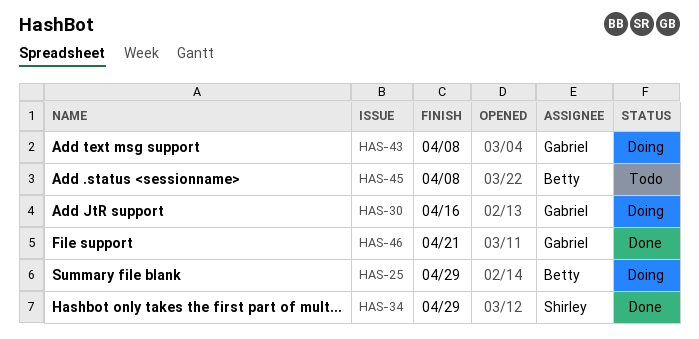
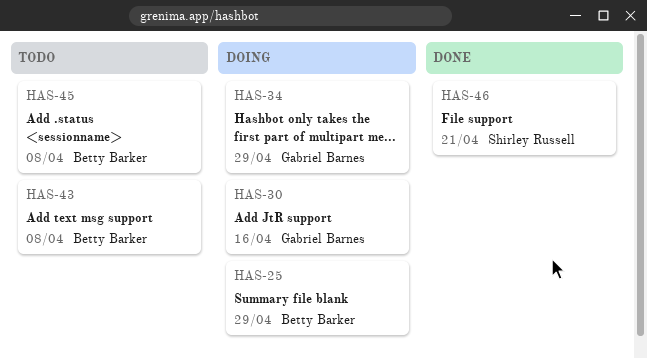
HAS-34, status: Done -> Doing
HAS-34, owner: Shirley Russell -> Gabriel Barnes
HAS-43, status: Doing -> Todo
HAS-43, owner: Gabriel Barnes -> Betty Barker
HAS-46, owner: Gabriel Barnes -> Shirley Russell

